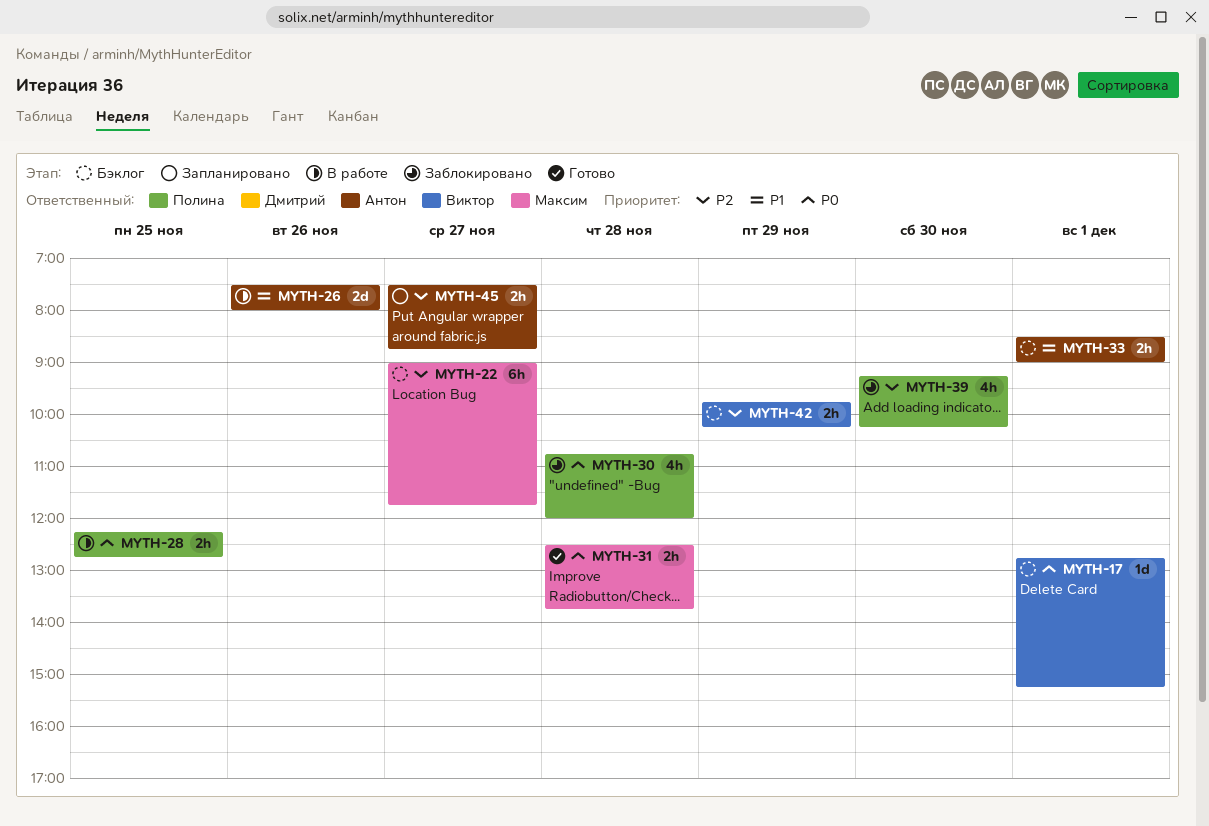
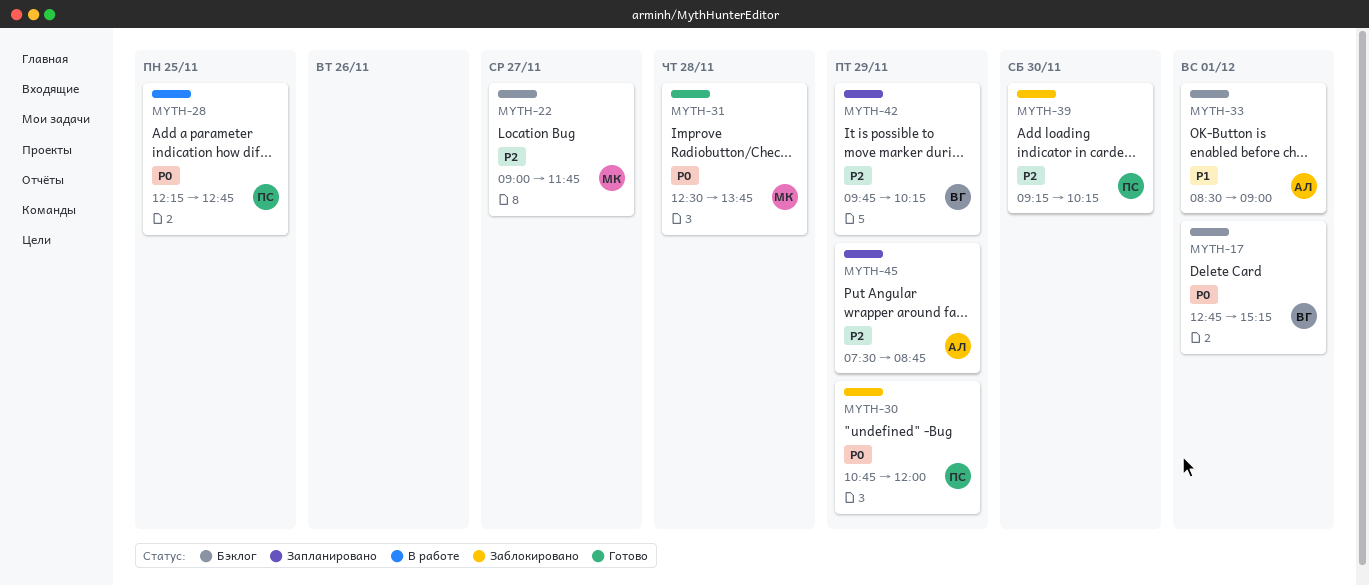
MYTH-26: present -> none
MYTH-30, day: Nov 28 -> Nov 29
MYTH-42, status: Бэклог -> Запланировано
MYTH-45, day: Nov 27 -> Nov 29

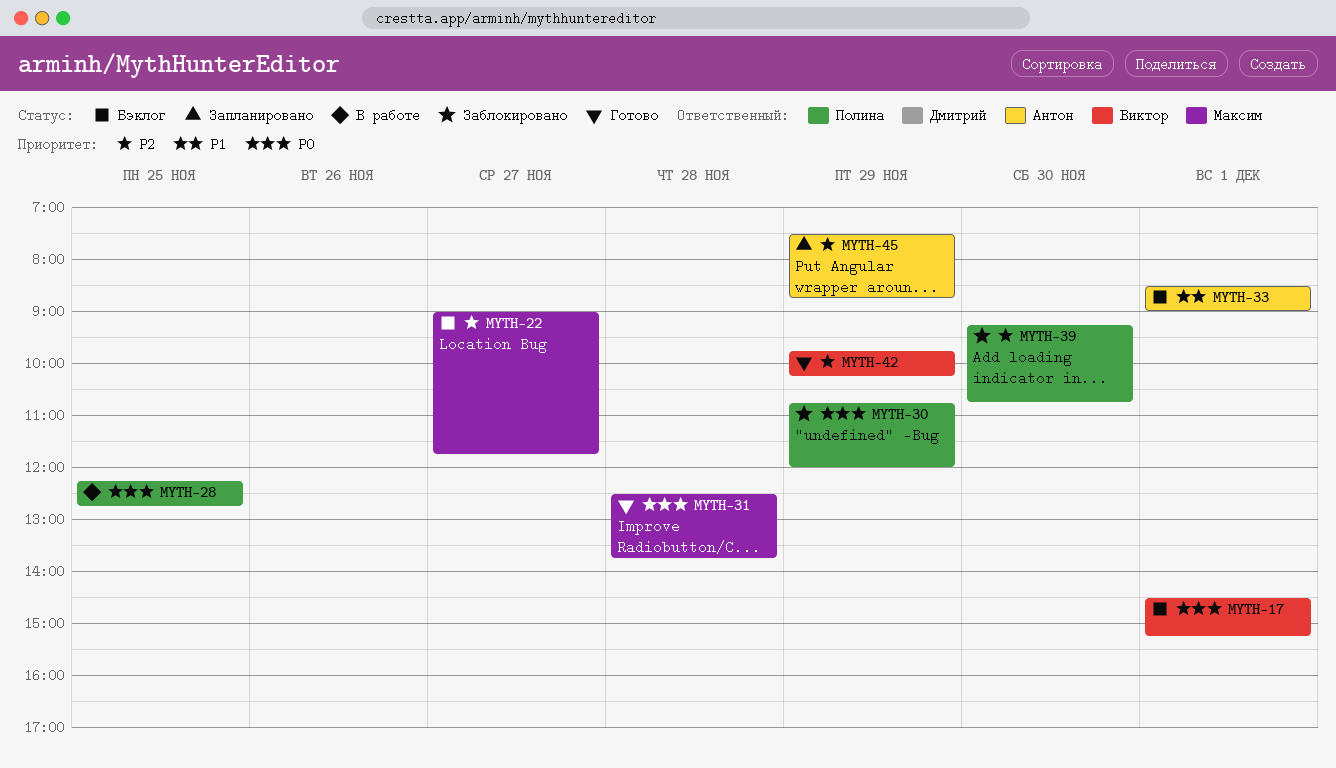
MYTH-17, begins: 12:45 -> 14:30
MYTH-39, ends: 10:15 -> 10:45
MYTH-42, status: Запланировано -> Готово

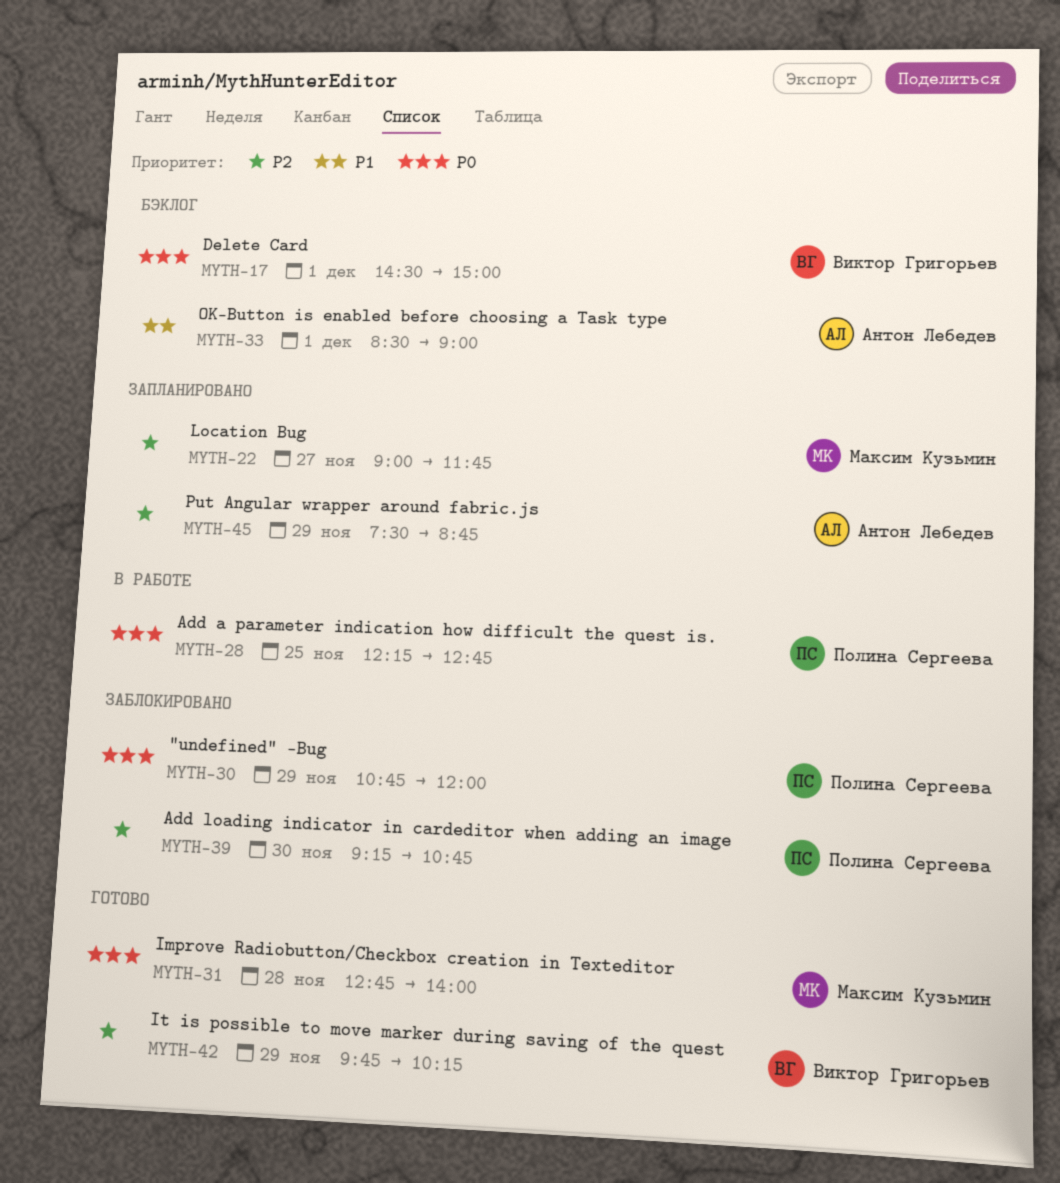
MYTH-17, ends: 15:15 -> 15:00
MYTH-22, status: Бэклог -> Запланировано
MYTH-31, begins: 12:30 -> 12:45
MYTH-31, ends: 13:45 -> 14:00

